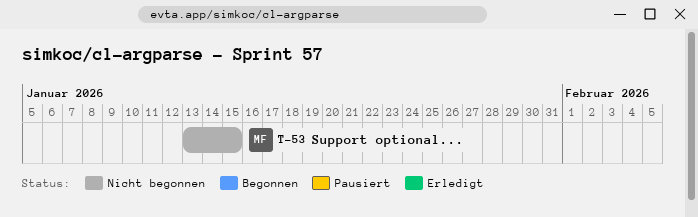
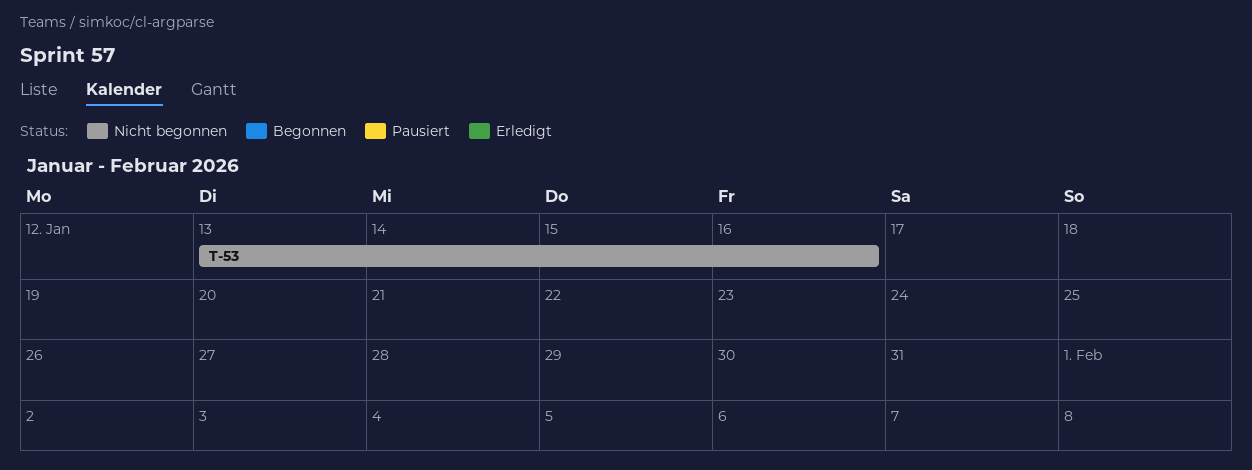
T-53, due: Jan 15 -> Jan 16

